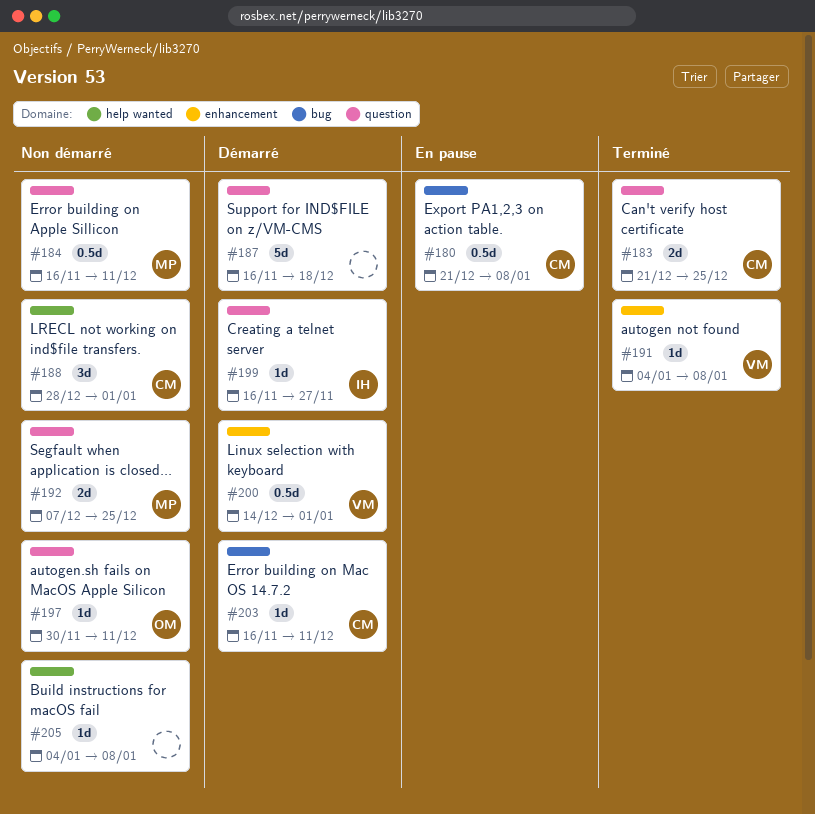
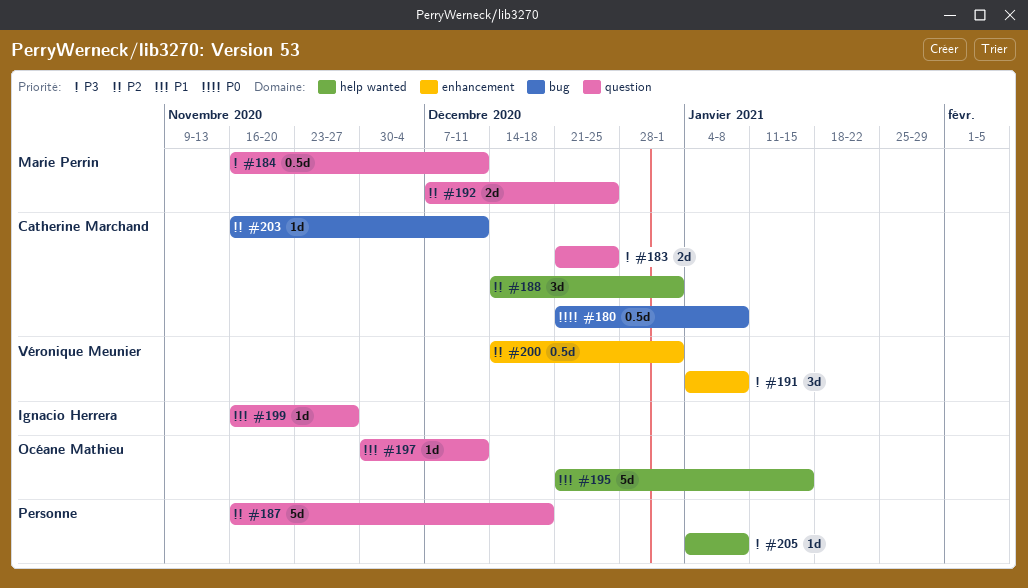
#188, start: Dec 28 -> Dec 14
#191, estimate: 1d -> 3d
#195: none -> present

